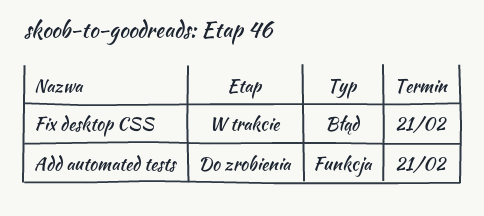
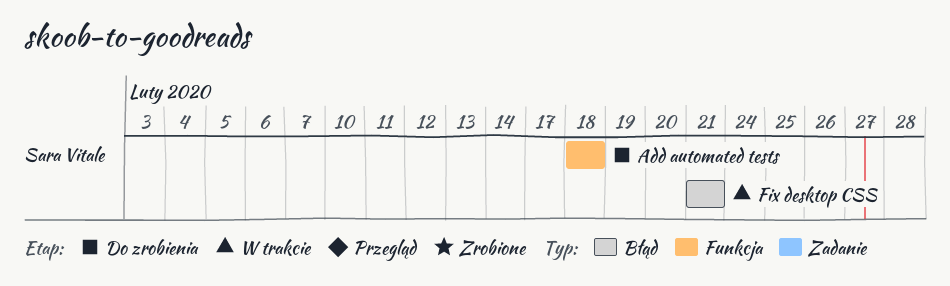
Add automated tests, due: Feb 21 -> Feb 18

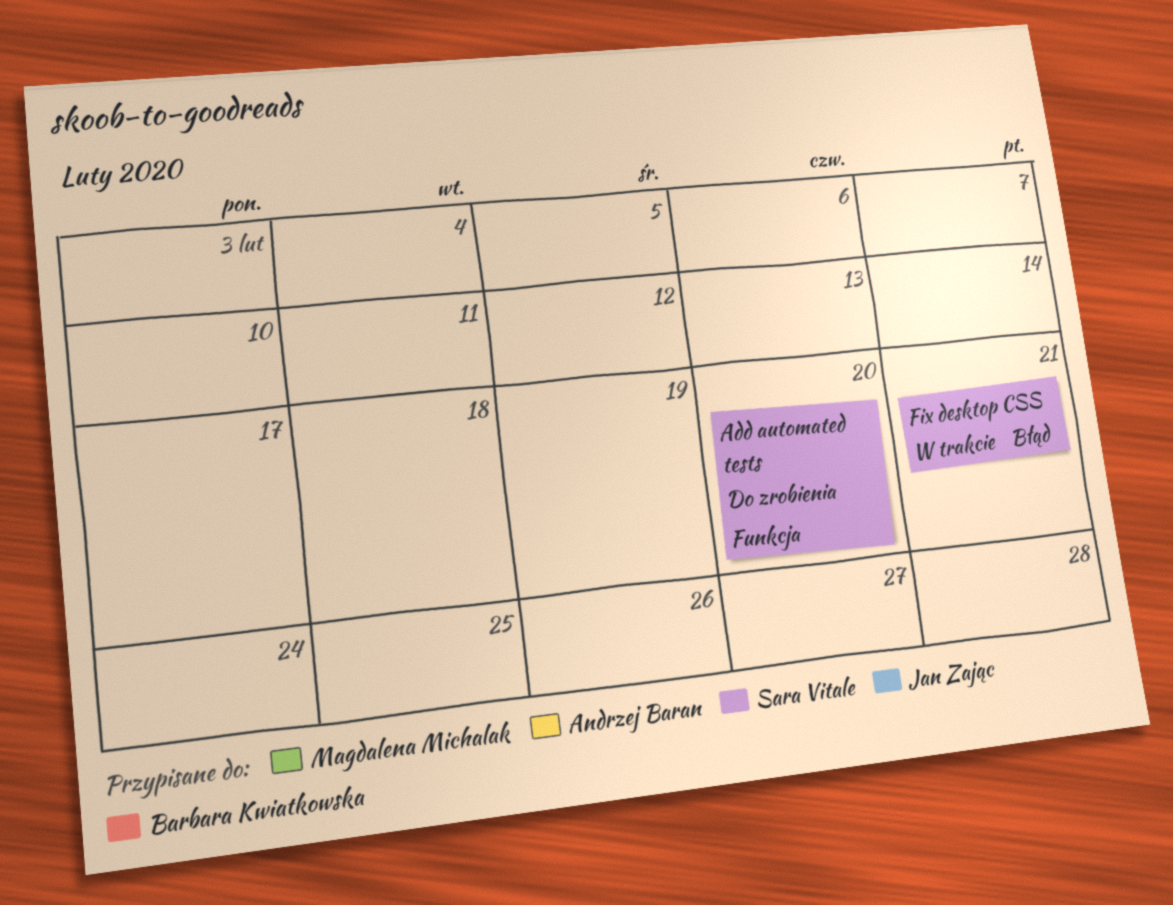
Add automated tests, due: Feb 18 -> Feb 20

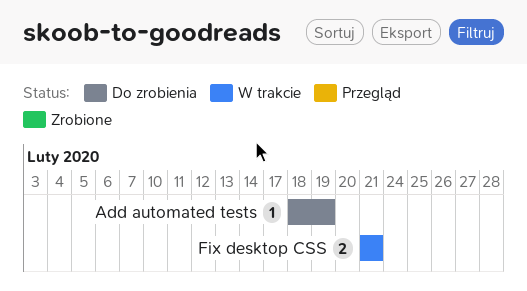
Add automated tests, due: Feb 20 -> Feb 19

